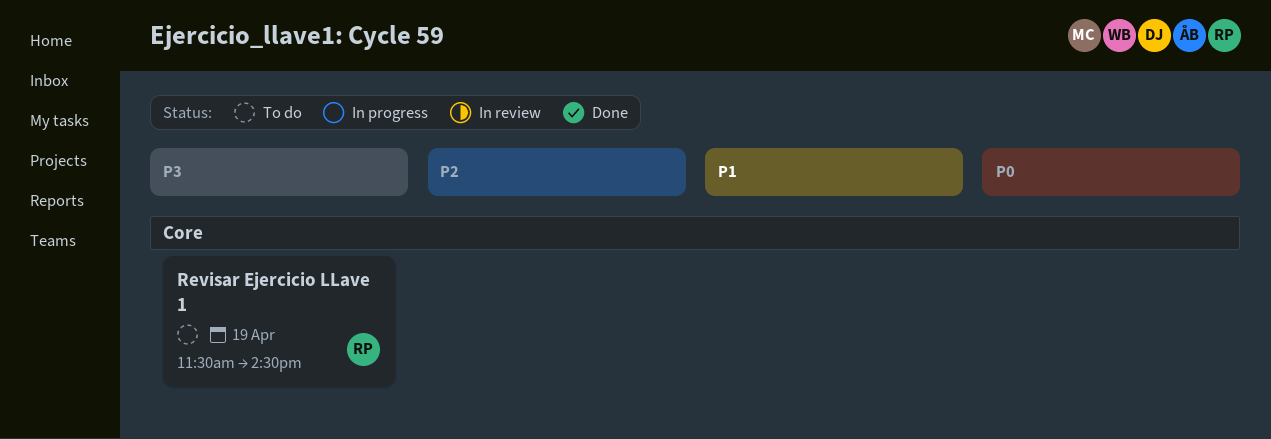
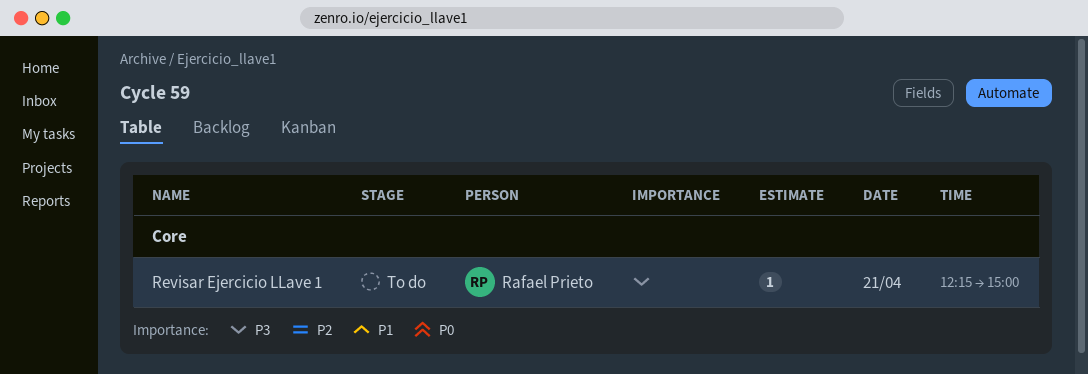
Revisar Ejercicio LLave 1, day: Apr 19 -> Apr 21
Revisar Ejercicio LLave 1, begins: 11:30 -> 12:15
Revisar Ejercicio LLave 1, ends: 14:30 -> 15:00

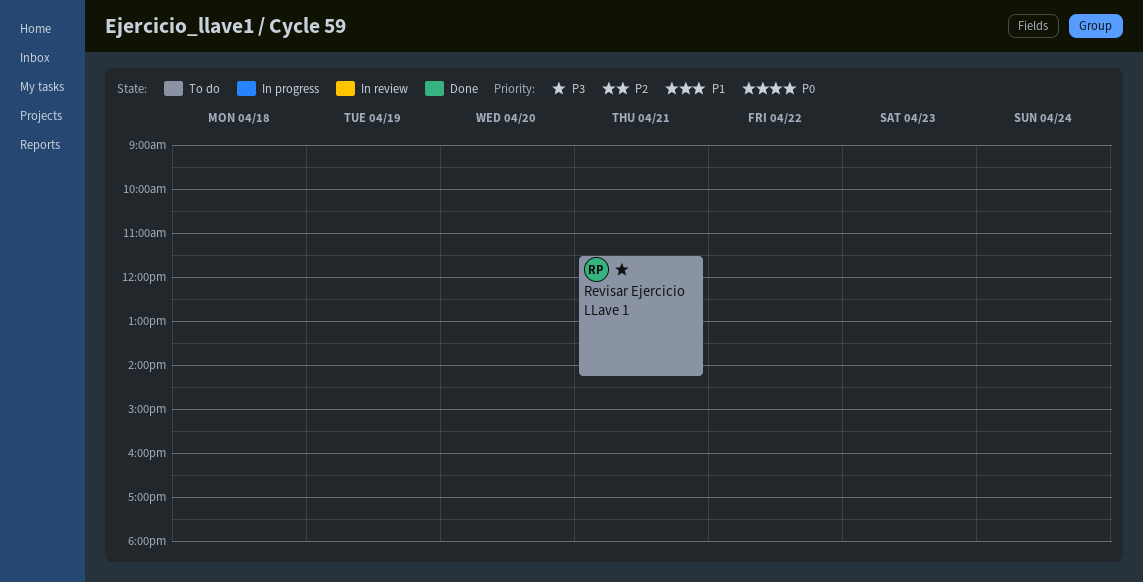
Revisar Ejercicio LLave 1, begins: 12:15 -> 11:30
Revisar Ejercicio LLave 1, ends: 15:00 -> 14:15

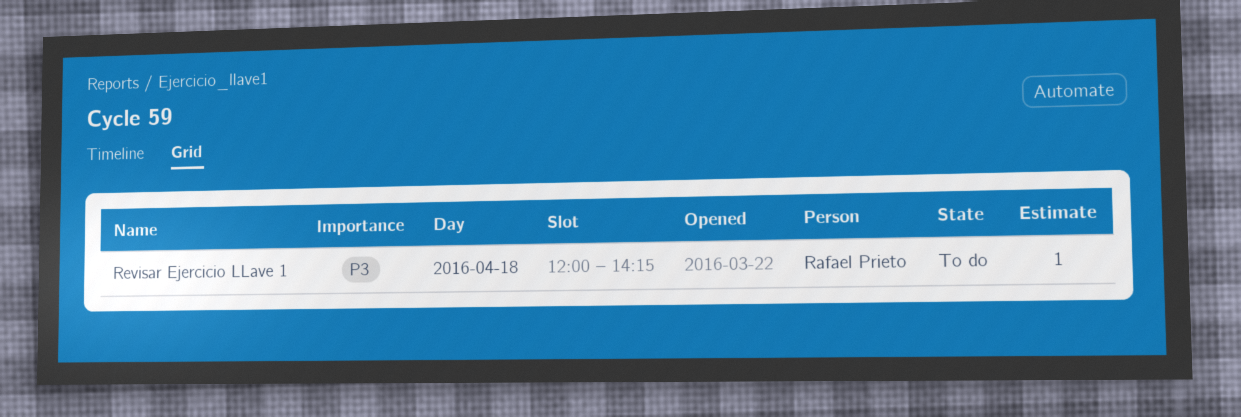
Revisar Ejercicio LLave 1, day: Apr 21 -> Apr 18
Revisar Ejercicio LLave 1, begins: 11:30 -> 12:00

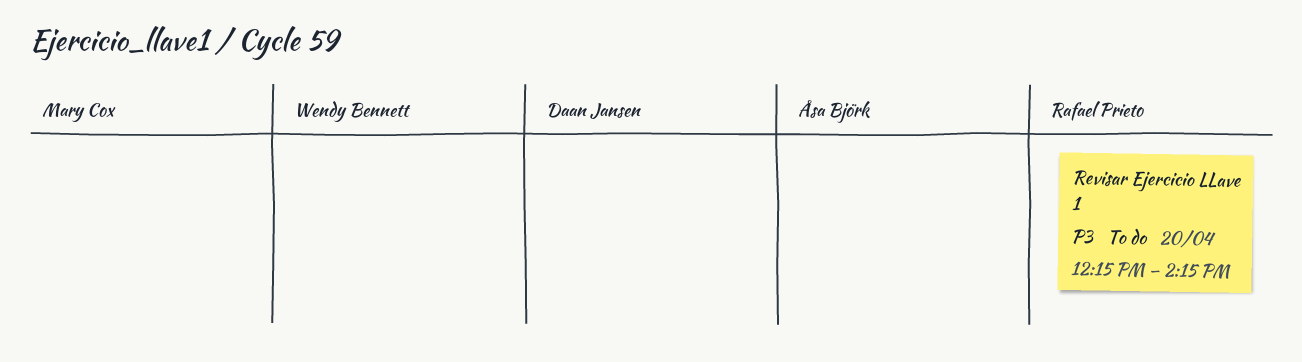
Revisar Ejercicio LLave 1, day: Apr 18 -> Apr 20
Revisar Ejercicio LLave 1, begins: 12:00 -> 12:15

